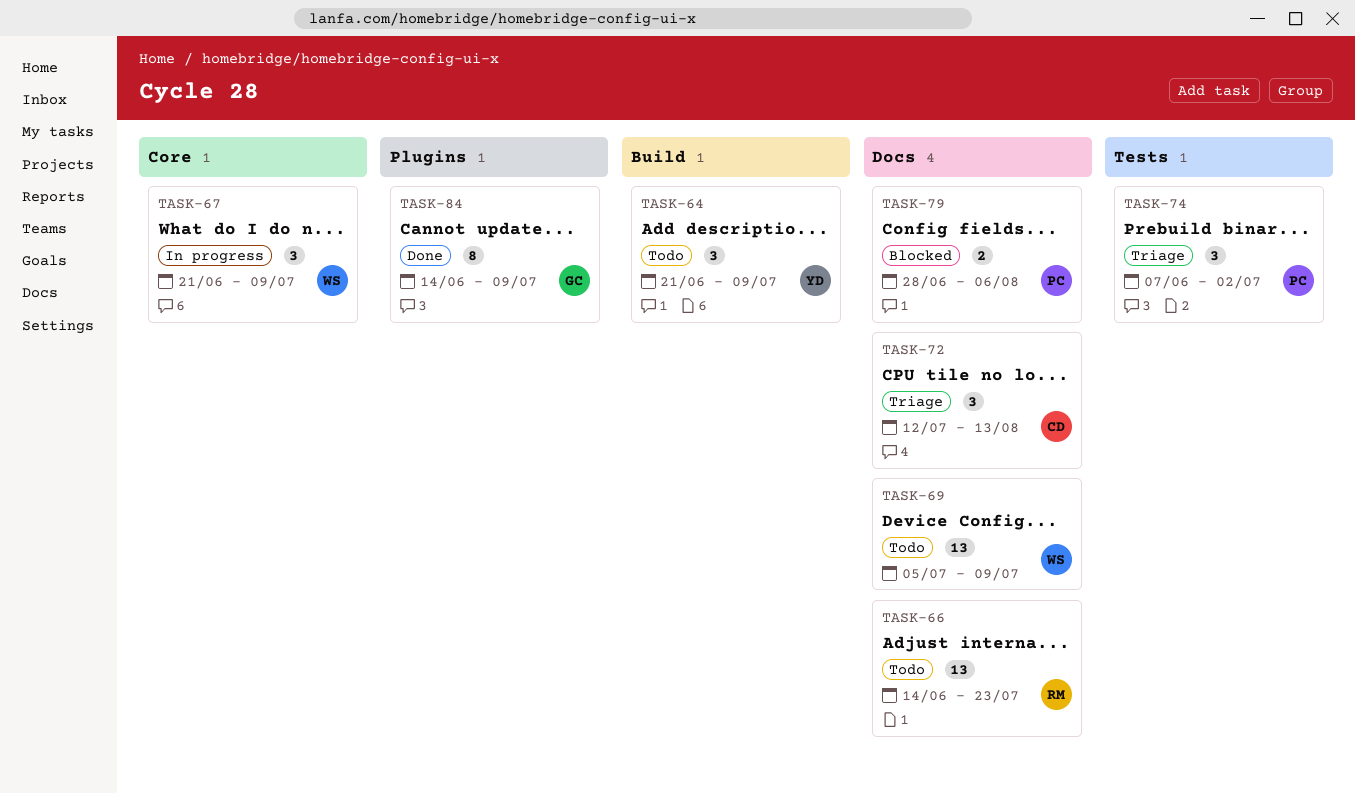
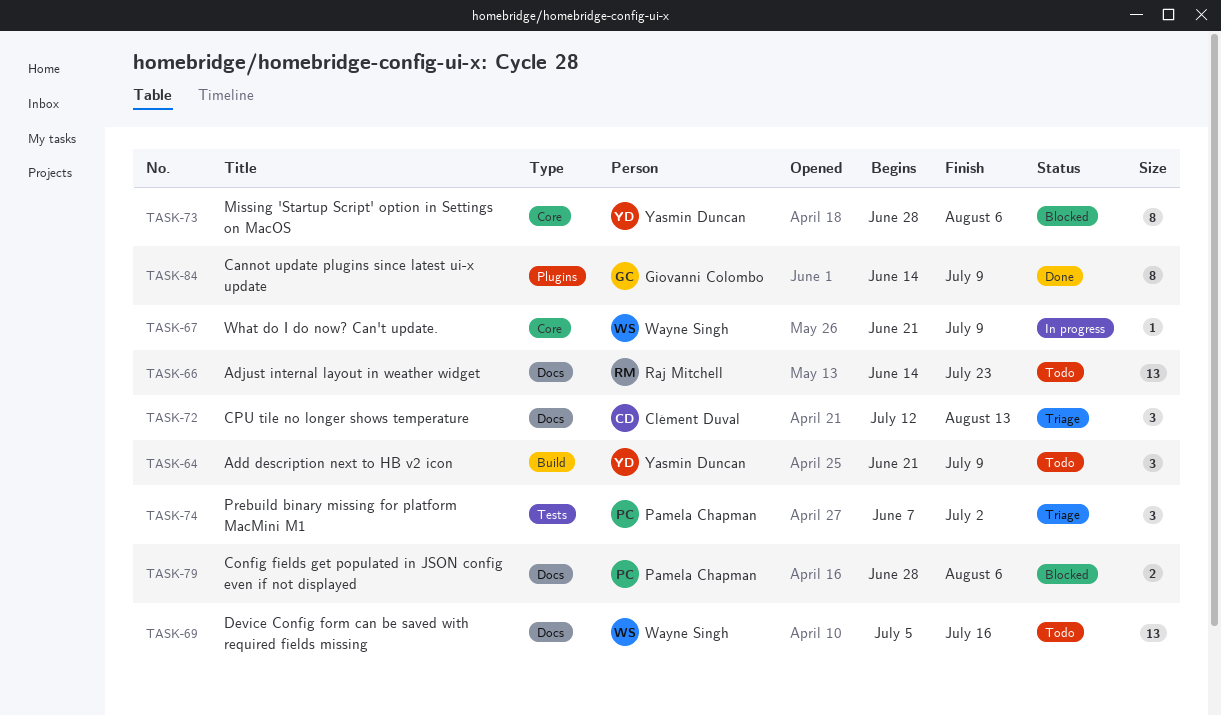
TASK-67, estimate: 3 -> 1
TASK-69, due: Jul 9 -> Jul 16
TASK-73: none -> present

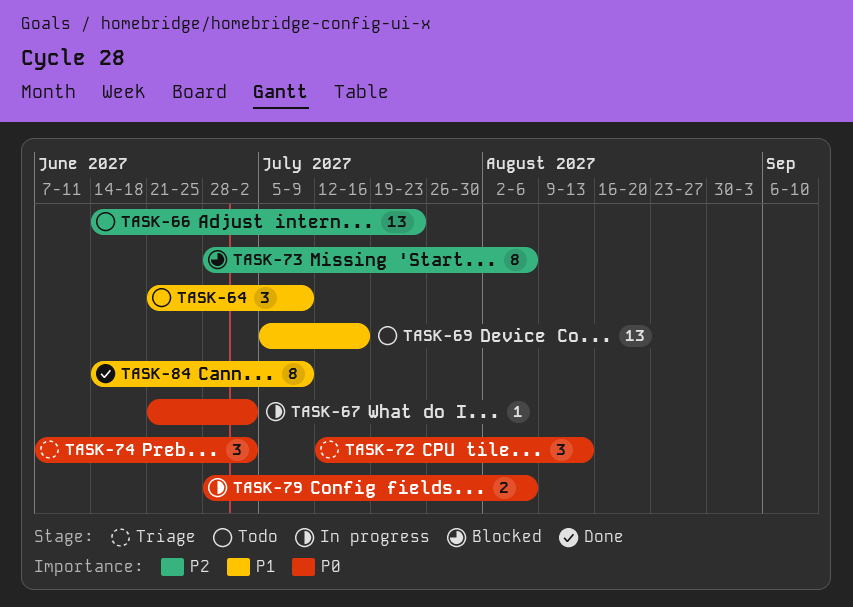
TASK-67, due: Jul 9 -> Jul 2
TASK-79, status: Blocked -> In progress

